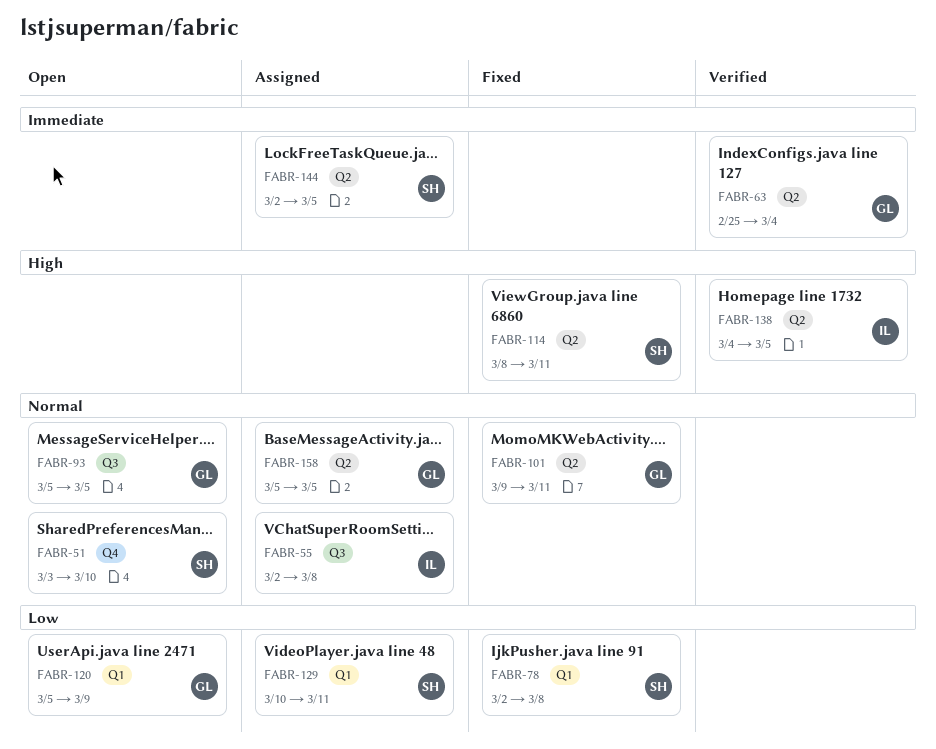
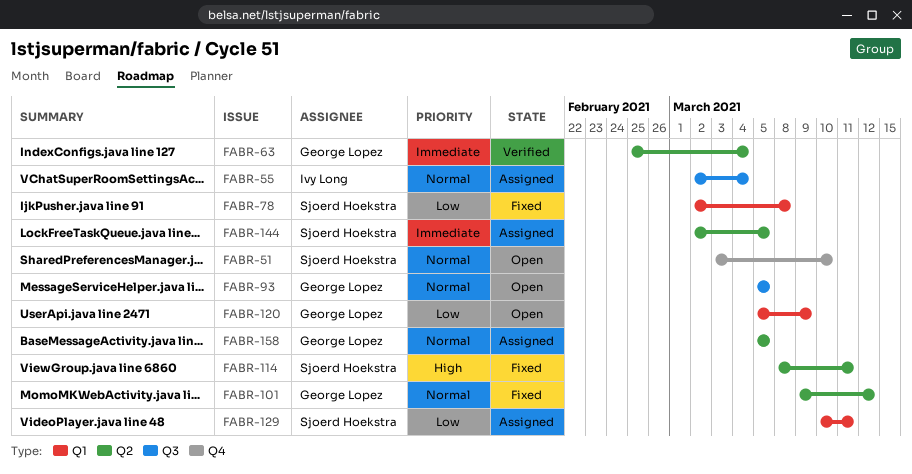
FABR-55, due: Mar 8 -> Mar 4
FABR-101, due: Mar 11 -> Mar 12
FABR-138: present -> none

